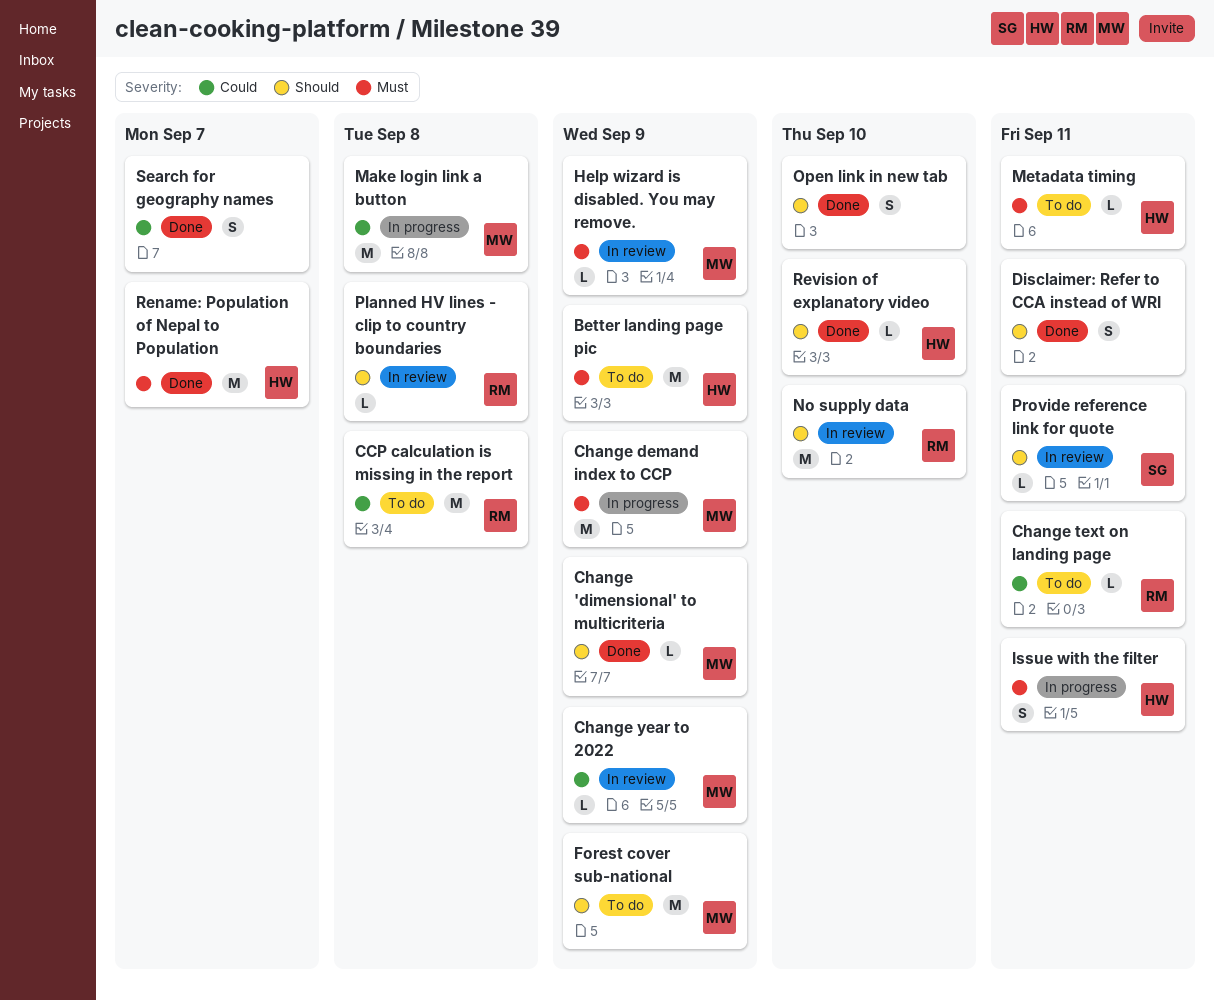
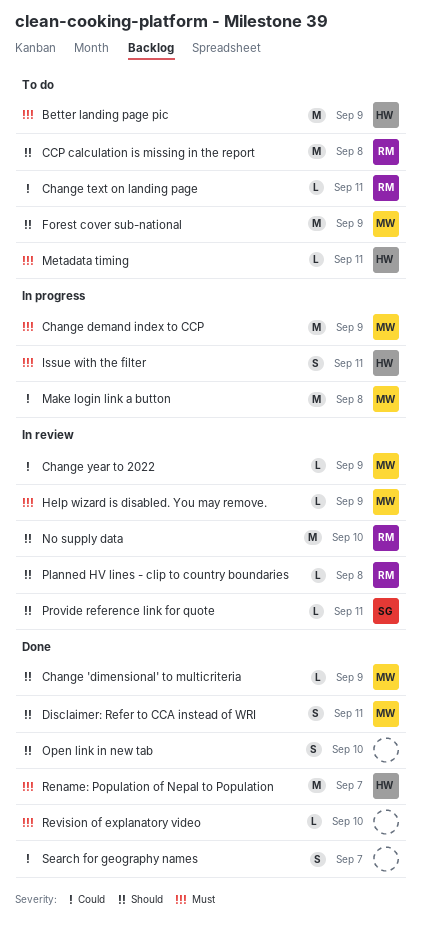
CCP calculation is missing in the report, priority: Could -> Should
Disclaimer: Refer to CCA instead of WRI, owner: none -> MW
Revision of explanatory video, owner: HW -> none
Revision of explanatory video, priority: Should -> Must

